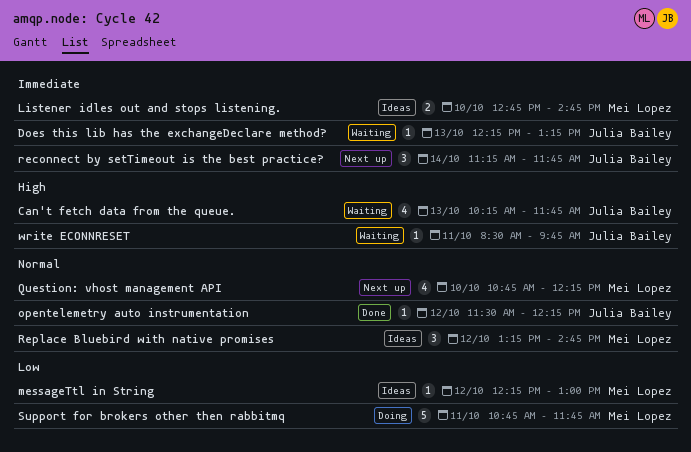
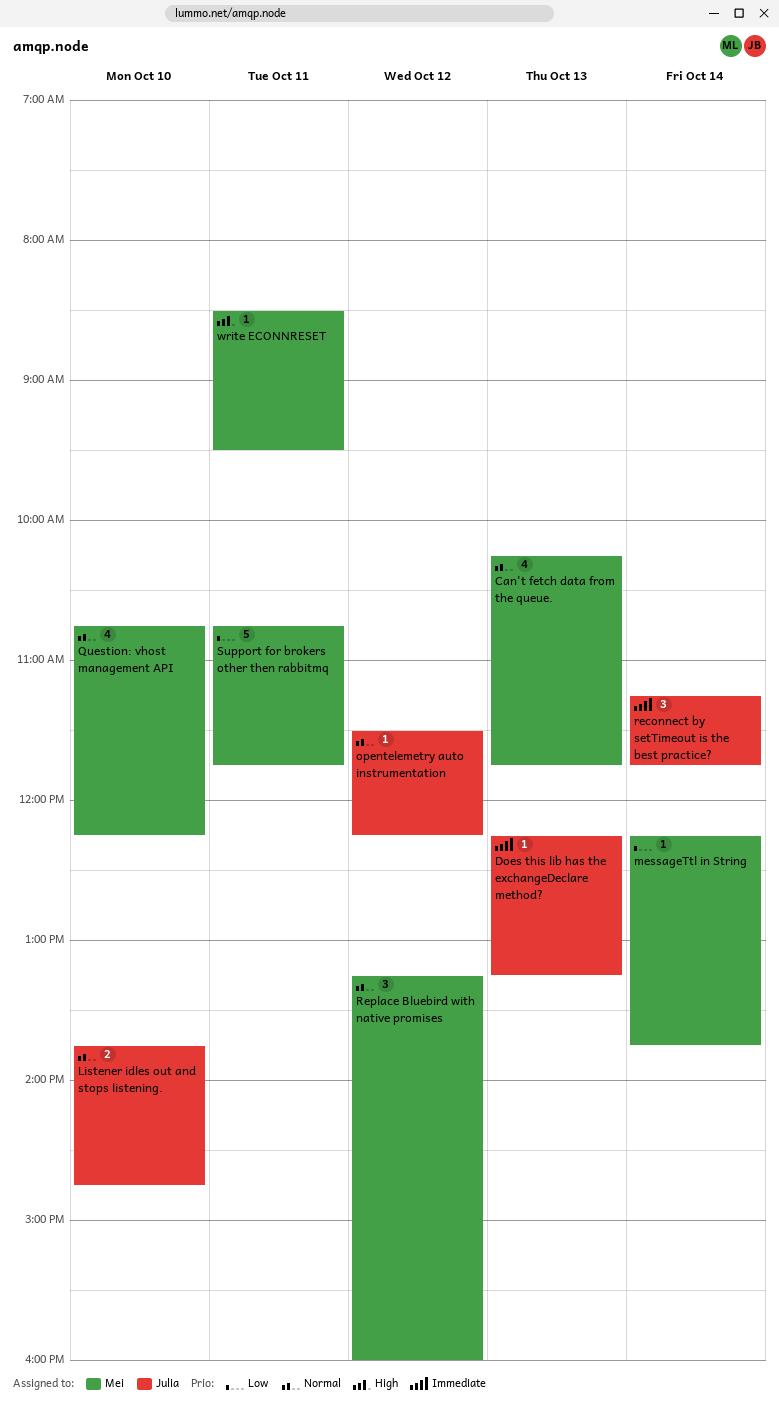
Can't fetch data from the queue., owner: Julia Bailey -> Mei Lopez
Can't fetch data from the queue., priority: High -> Normal
Listener idles out and stops listening., owner: Mei Lopez -> Julia Bailey
Listener idles out and stops listening., priority: Immediate -> Normal
Listener idles out and stops listening., begins: 12:45 -> 13:45
messageTtl in String, day: Oct 12 -> Oct 14
messageTtl in String, ends: 13:00 -> 13:45
Replace Bluebird with native promises, ends: 14:45 -> 16:00
write ECONNRESET, owner: Julia Bailey -> Mei Lopez
write ECONNRESET, ends: 09:45 -> 09:30

